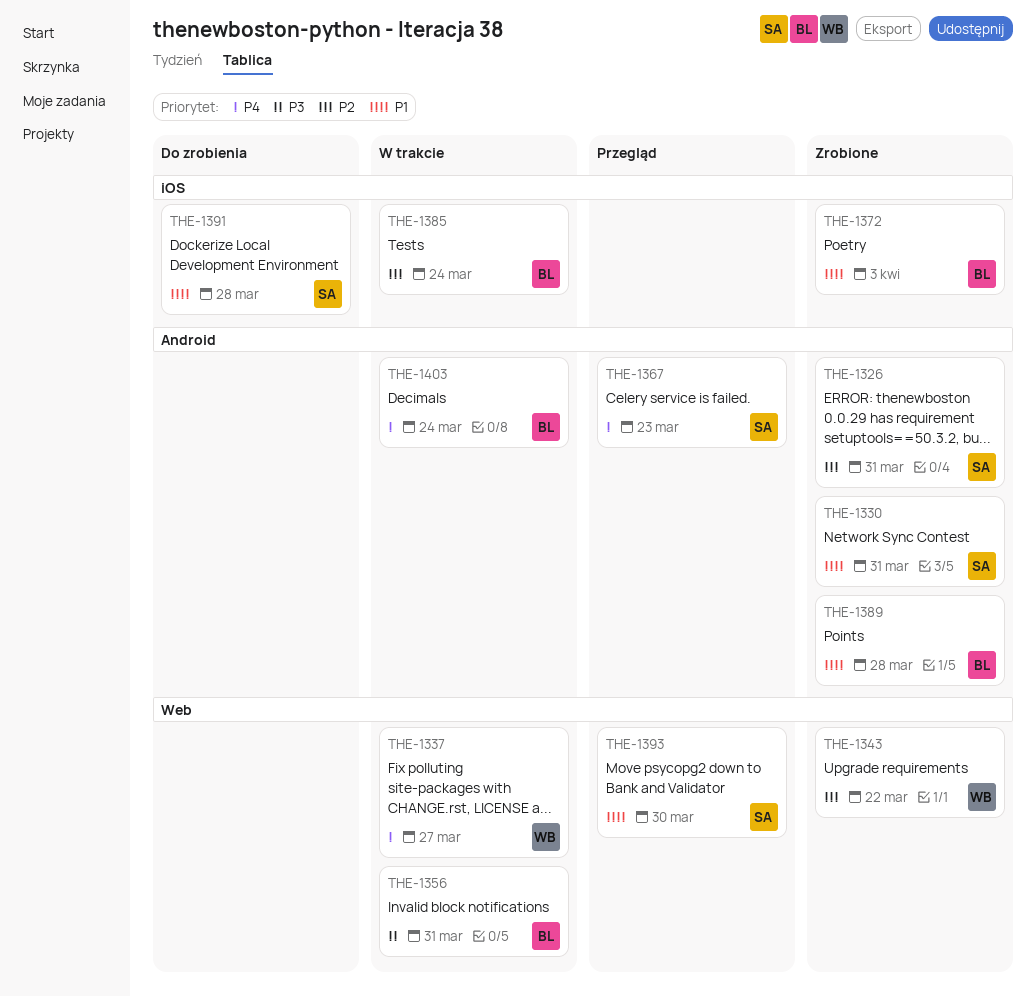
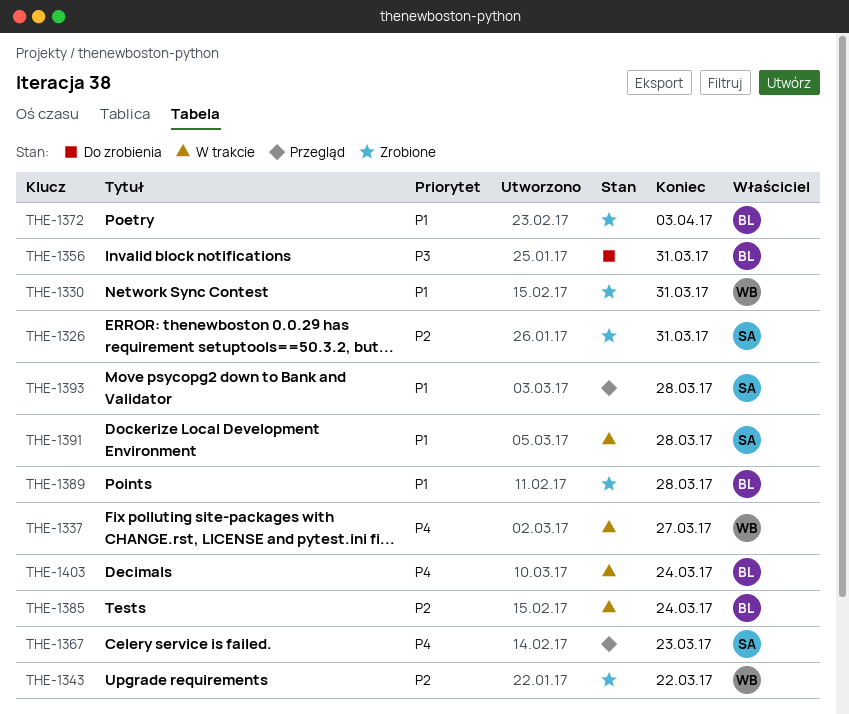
THE-1330, owner: SA -> WB
THE-1356, status: W trakcie -> Do zrobienia
THE-1391, status: Do zrobienia -> W trakcie
THE-1393, due: Mar 30 -> Mar 28

